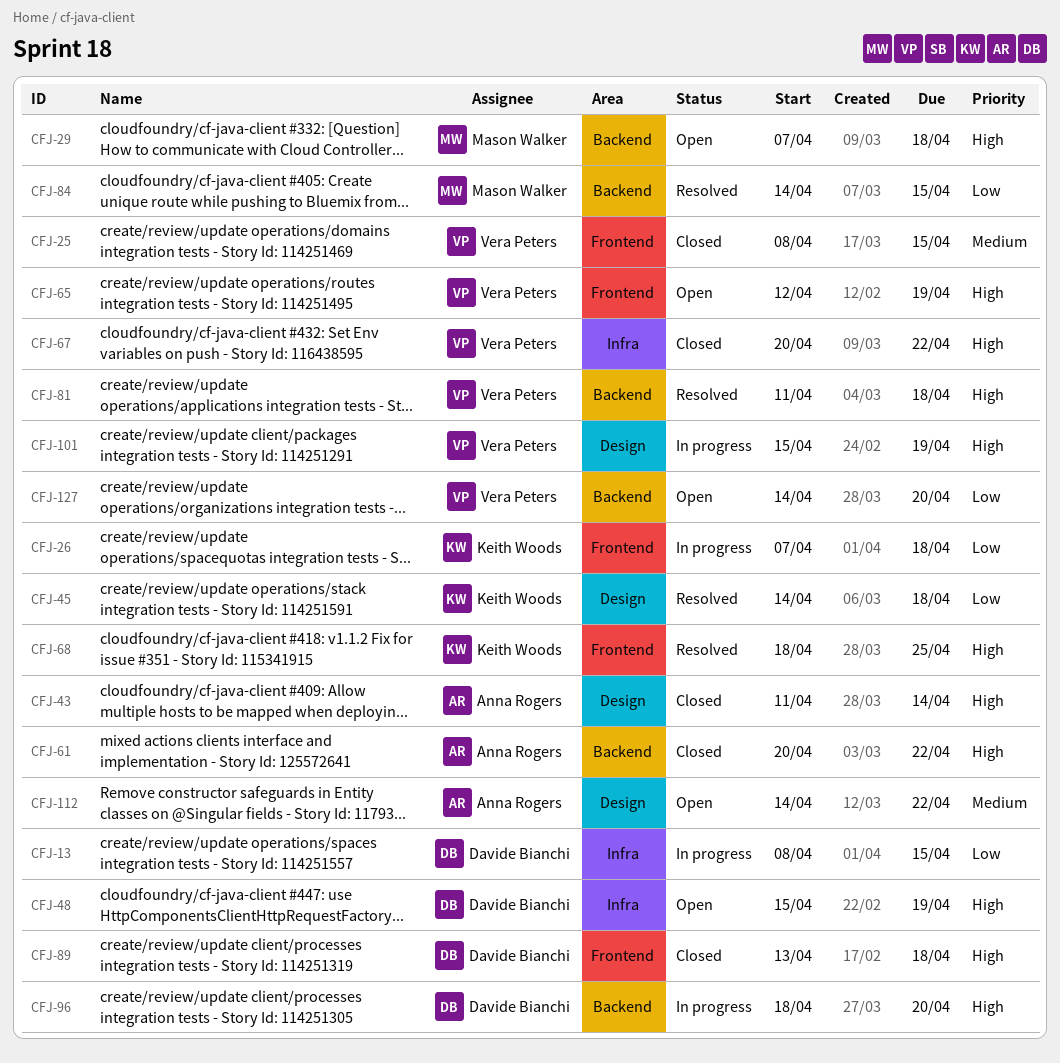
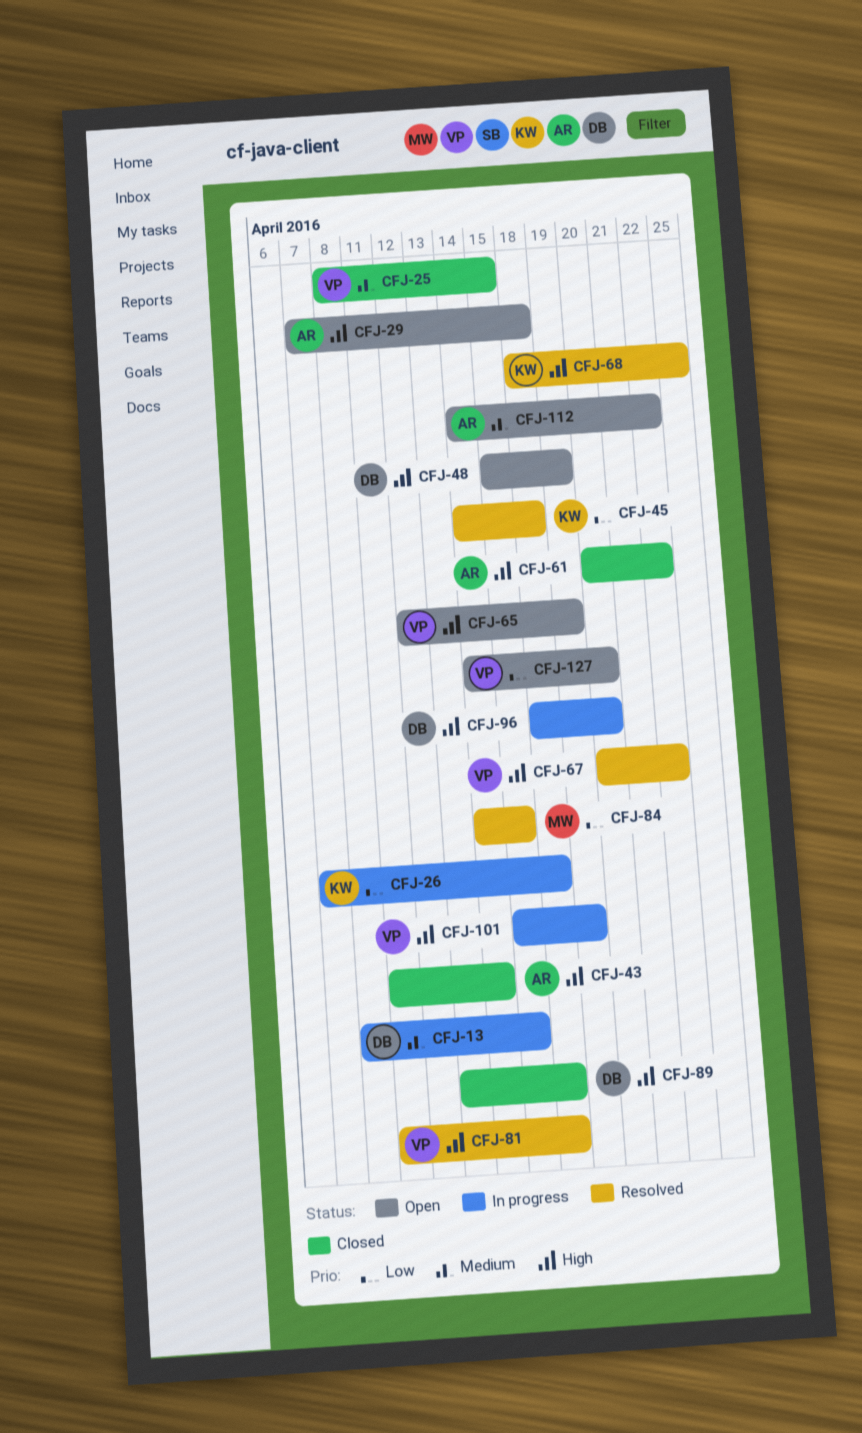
CFJ-13, priority: Low -> Medium
CFJ-29, owner: Mason Walker -> Anna Rogers
CFJ-67, status: Closed -> Resolved

